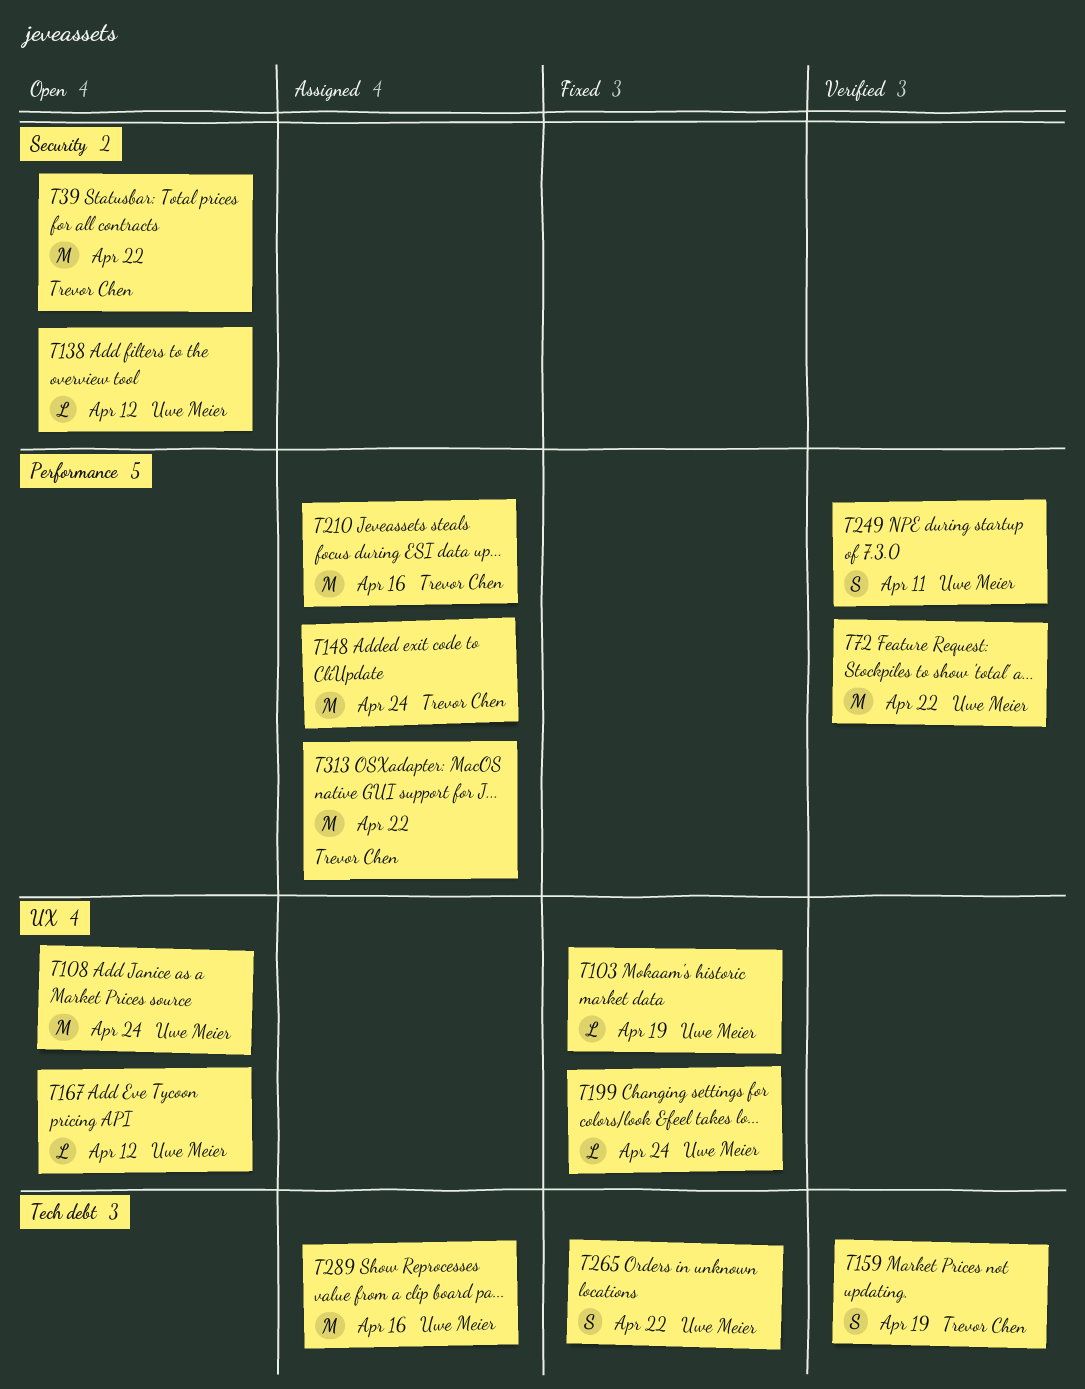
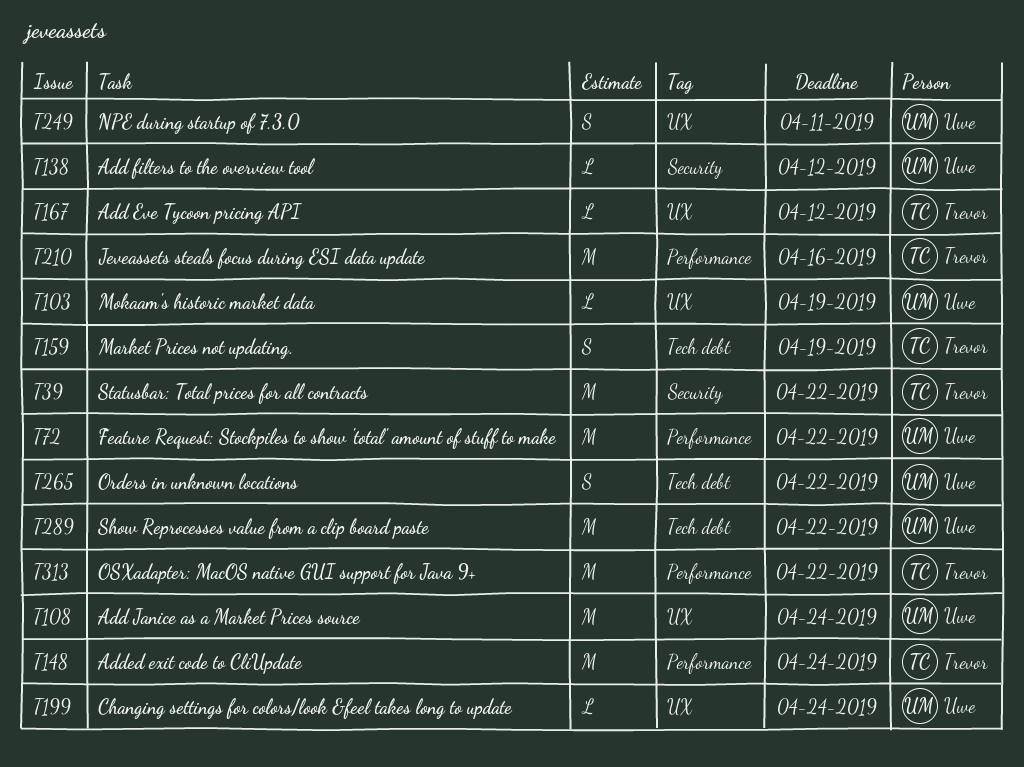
T167, owner: Uwe Meier -> Trevor Chen
T249, label: Performance -> UX
T289, due: Apr 16 -> Apr 22

